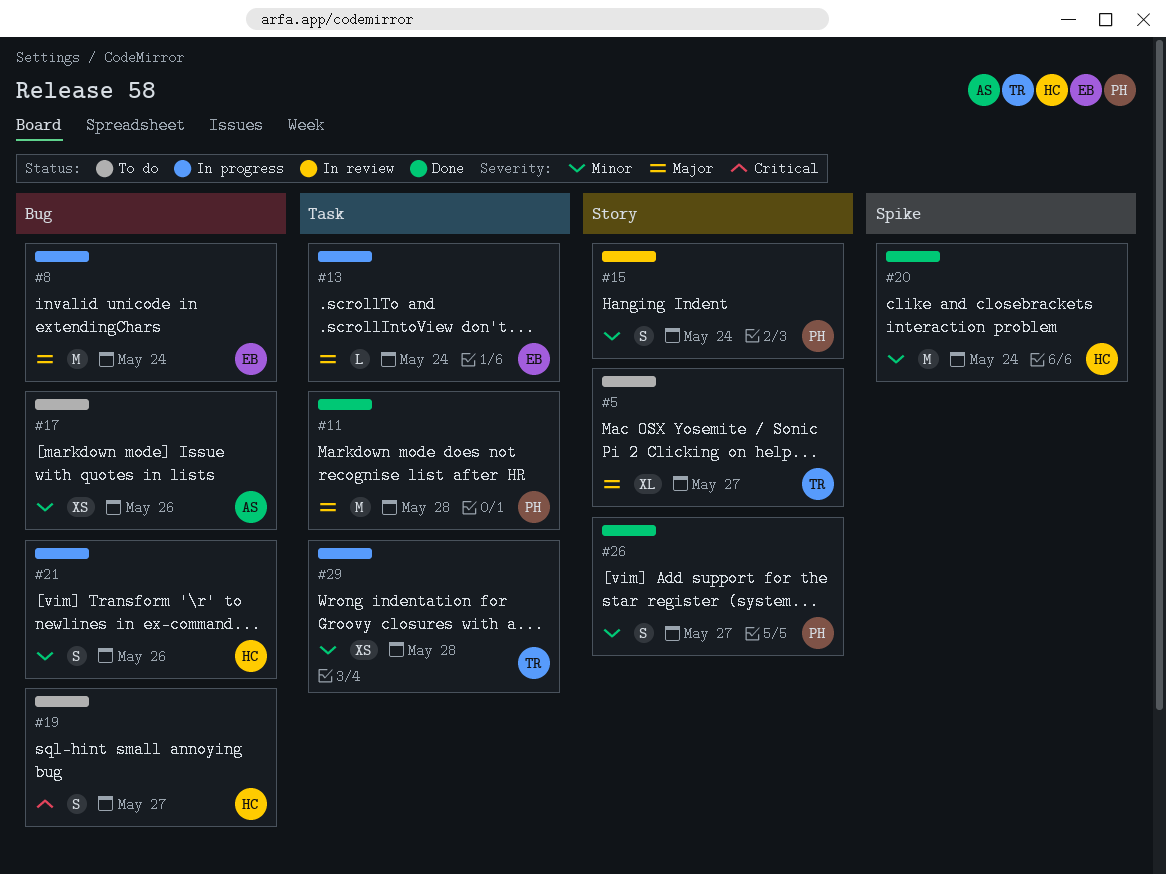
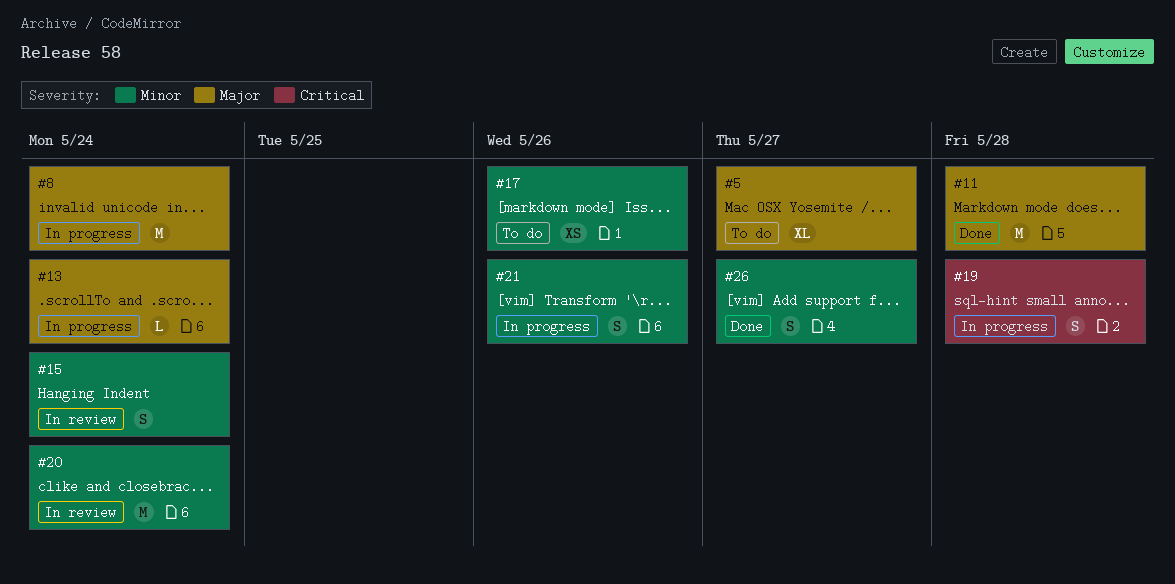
#19, status: To do -> In progress
#19, due: May 27 -> May 28
#20, status: Done -> In review
#29: present -> none

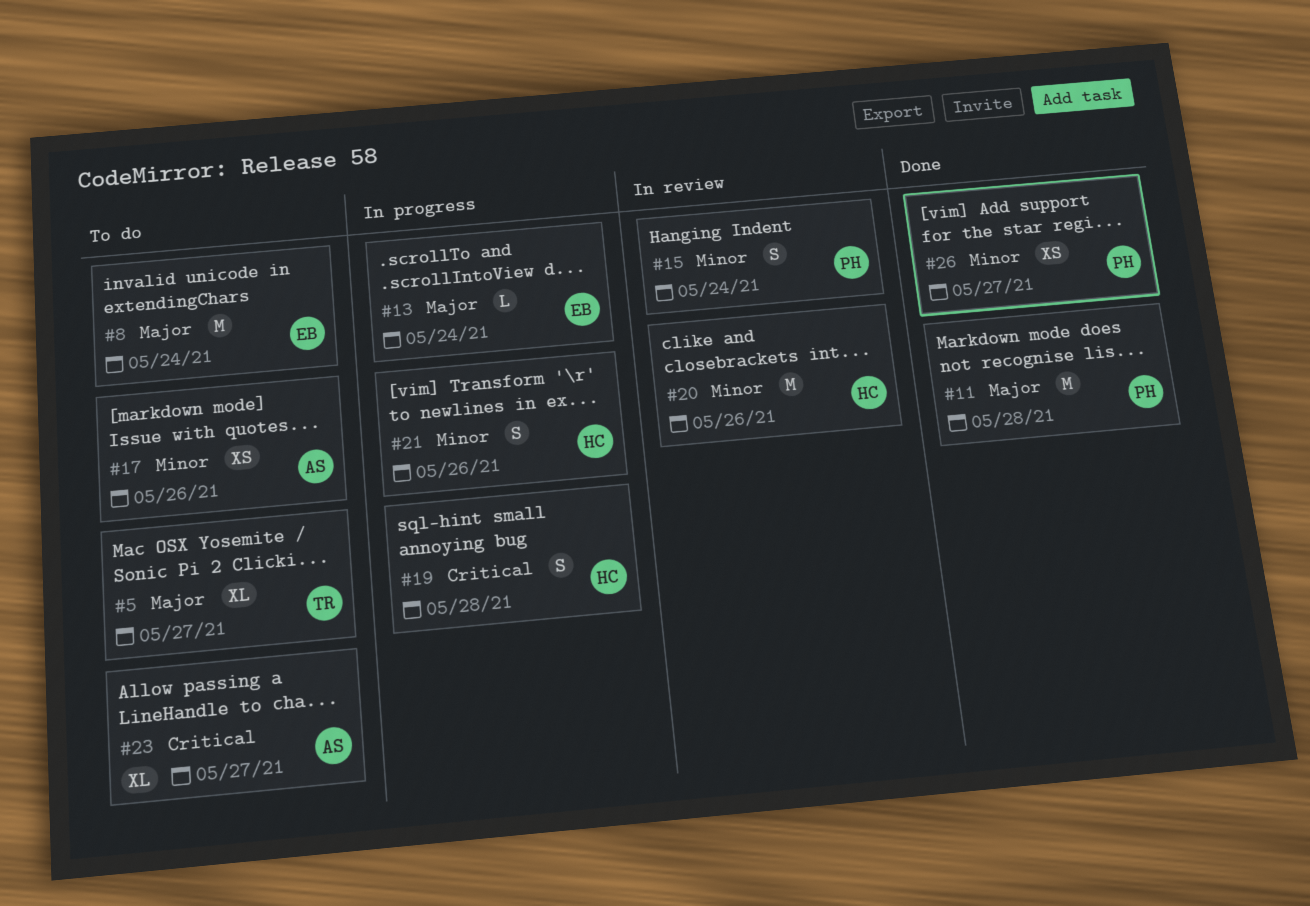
#8, status: In progress -> To do
#20, due: May 24 -> May 26
#23: none -> present
#26, estimate: S -> XS

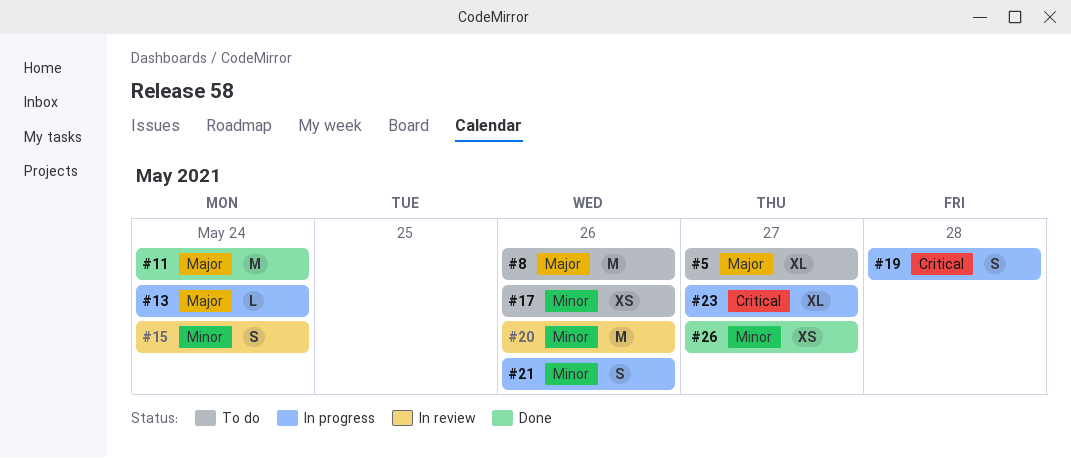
#8, due: May 24 -> May 26
#11, due: May 28 -> May 24
#23, status: To do -> In progress

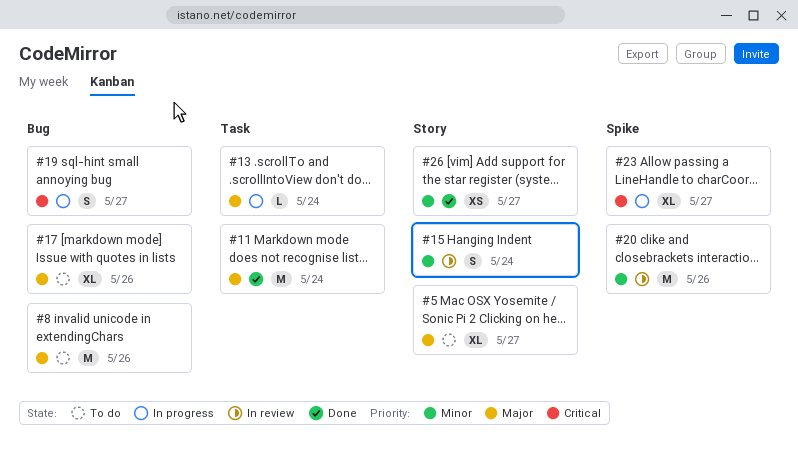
#17, priority: Minor -> Major
#17, estimate: XS -> XL
#19, due: May 28 -> May 27
#21: present -> none

